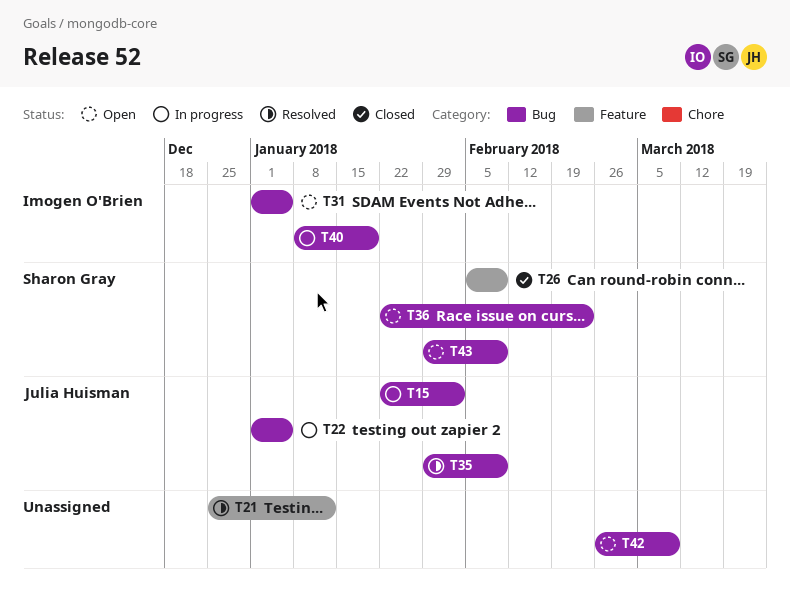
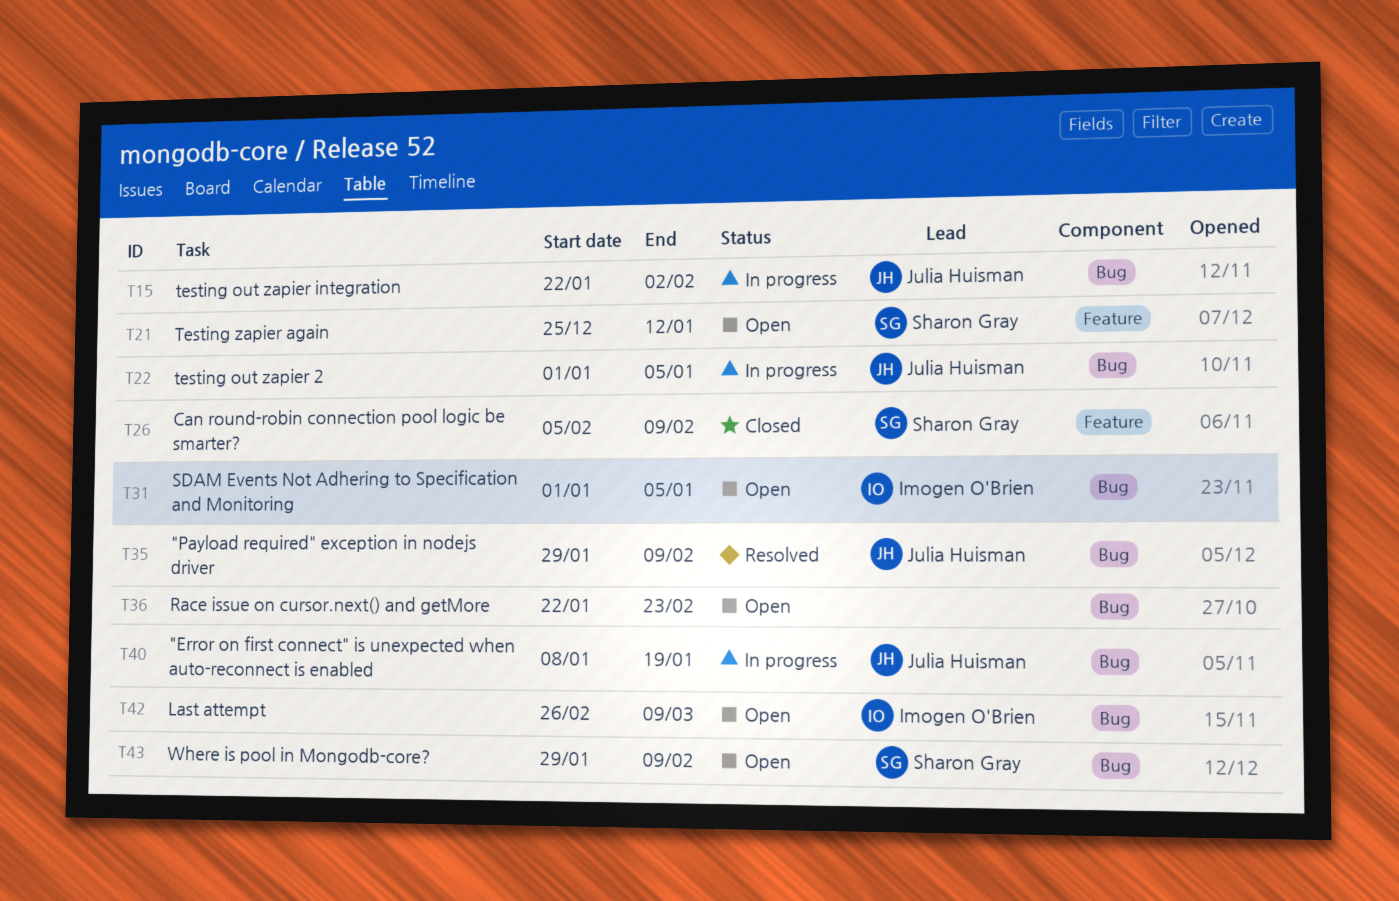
T21, status: Resolved -> Open
T21, owner: none -> Sharon Gray
T36, owner: Sharon Gray -> none
T40, owner: Imogen O'Brien -> Julia Huisman
T42, owner: none -> Imogen O'Brien

